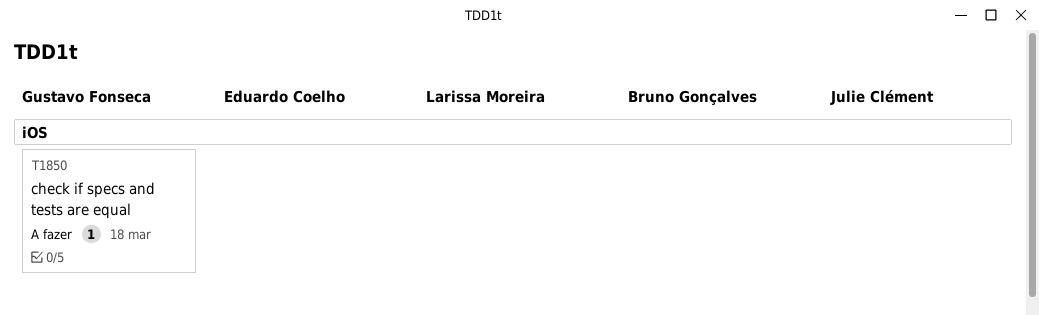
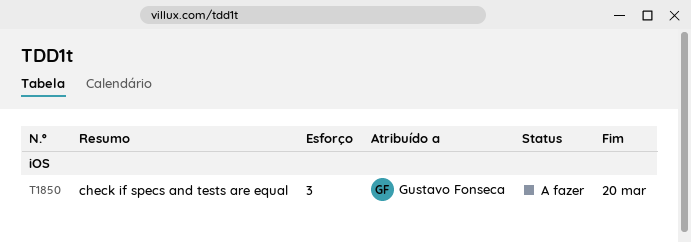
T1850, estimate: 1 -> 3
T1850, due: Mar 18 -> Mar 20

